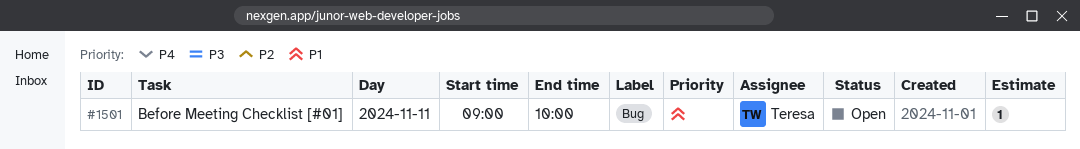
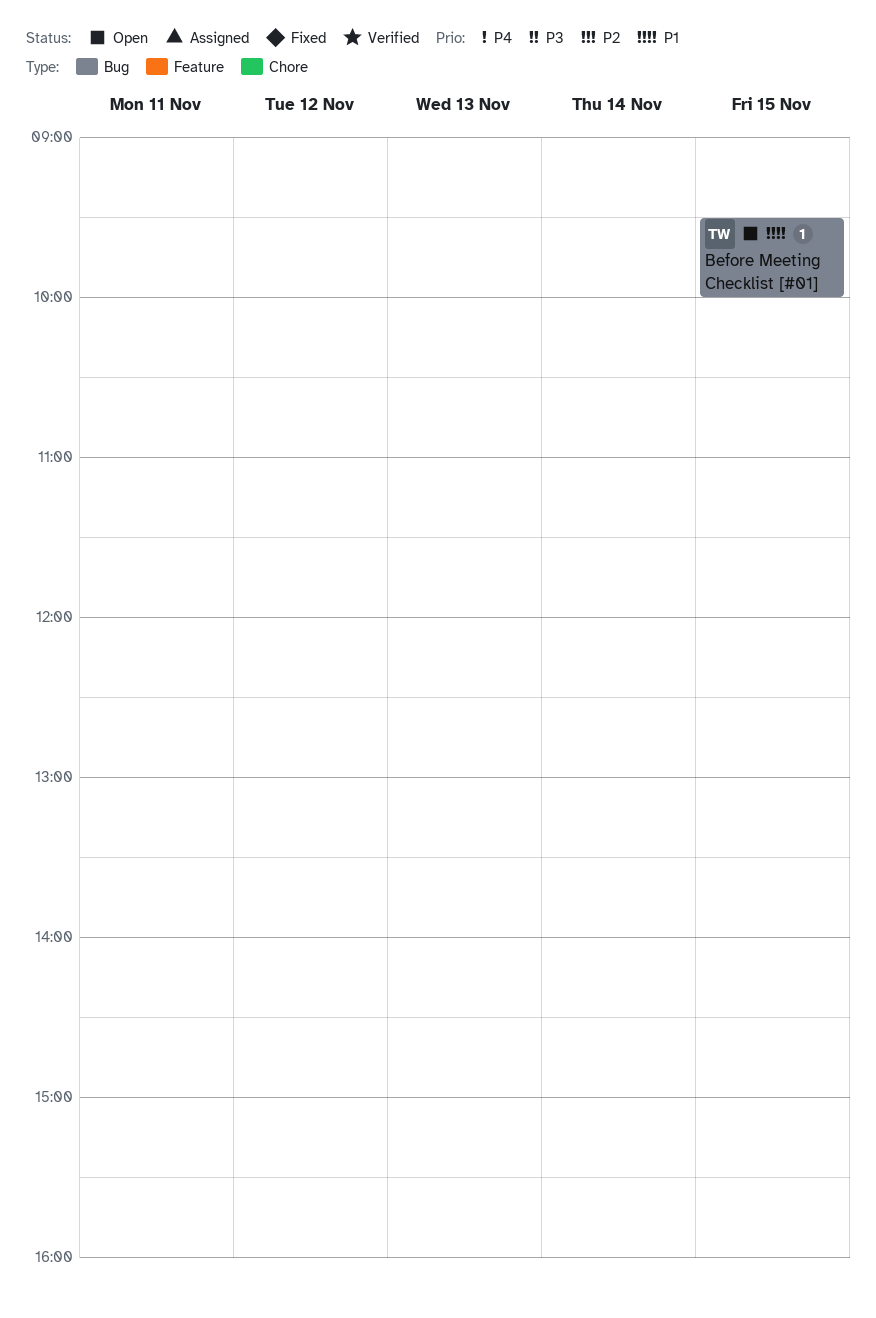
Before Meeting Checklist [#01], day: Nov 11 -> Nov 15
Before Meeting Checklist [#01], begins: 09:00 -> 09:30

